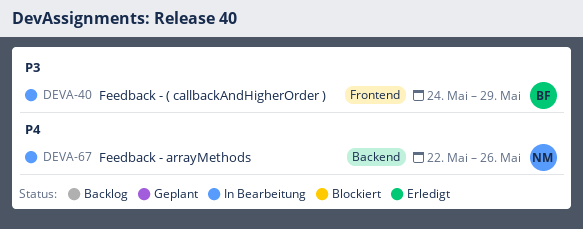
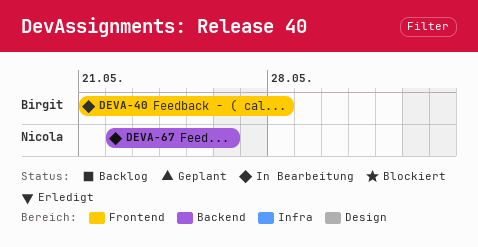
DEVA-40, start: May 24 -> May 21
DEVA-40, due: May 29 -> May 28

